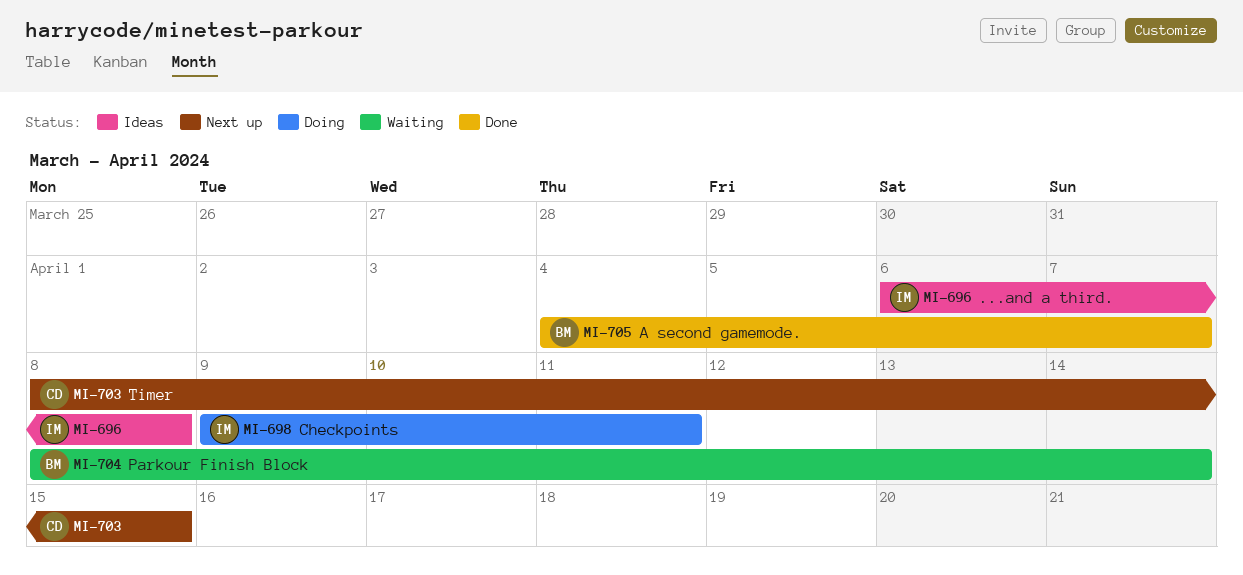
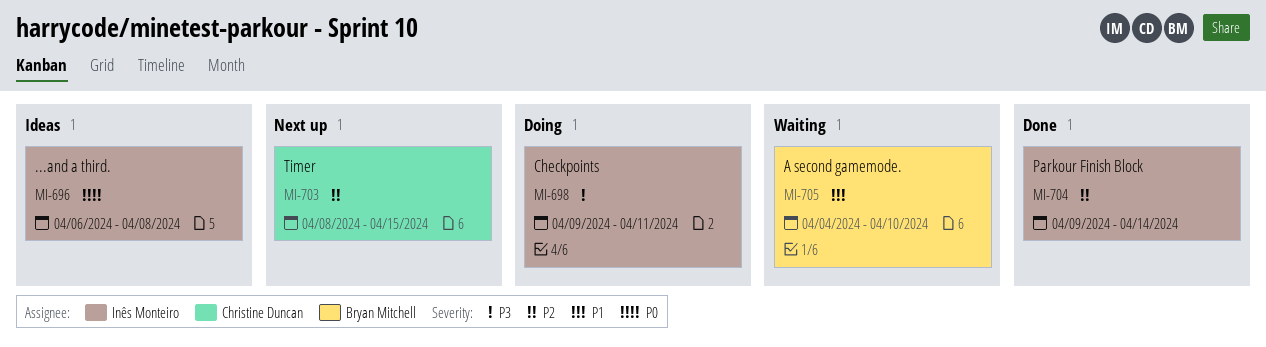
MI-704, status: Waiting -> Done
MI-704, owner: Bryan Mitchell -> Inês Monteiro
MI-704, start: Apr 8 -> Apr 9
MI-705, status: Done -> Waiting
MI-705, due: Apr 7 -> Apr 10

